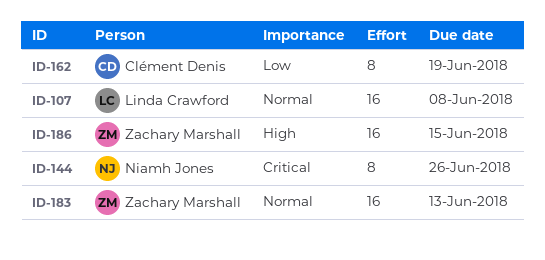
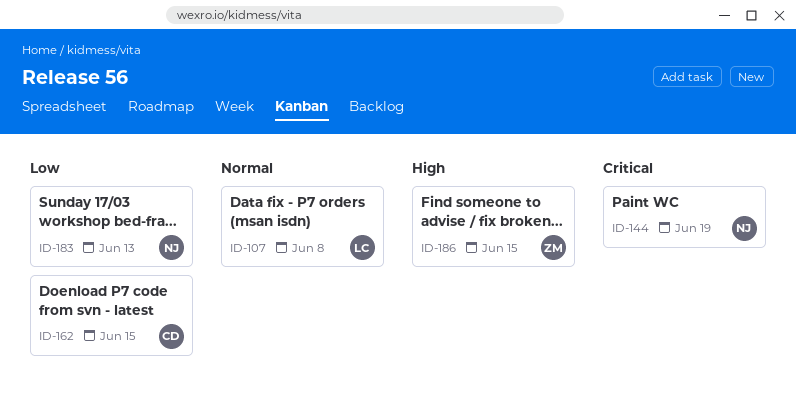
ID-144, due: Jun 26 -> Jun 19
ID-162, due: Jun 19 -> Jun 15
ID-183, owner: Zachary Marshall -> Niamh Jones
ID-183, priority: Normal -> Low

